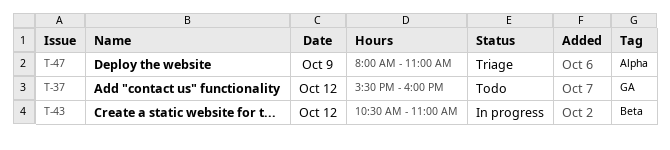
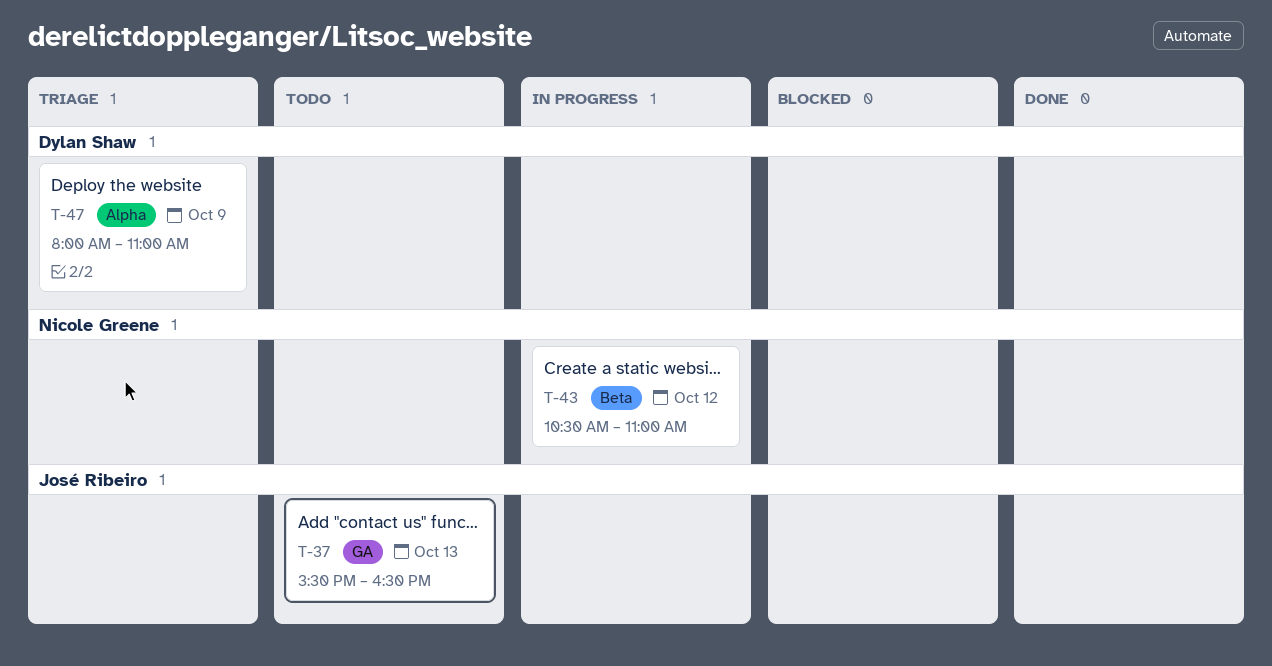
T-37, day: Oct 12 -> Oct 13
T-37, ends: 16:00 -> 16:30

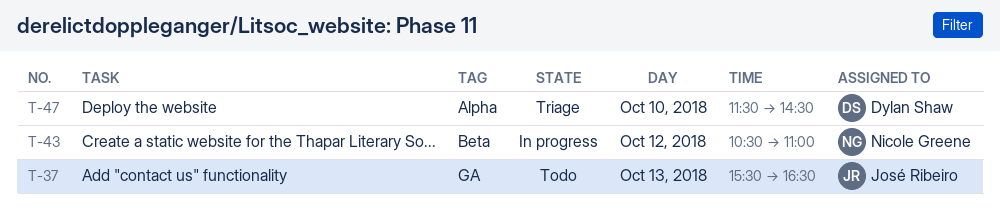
T-47, day: Oct 9 -> Oct 10
T-47, begins: 08:00 -> 11:30
T-47, ends: 11:00 -> 14:30

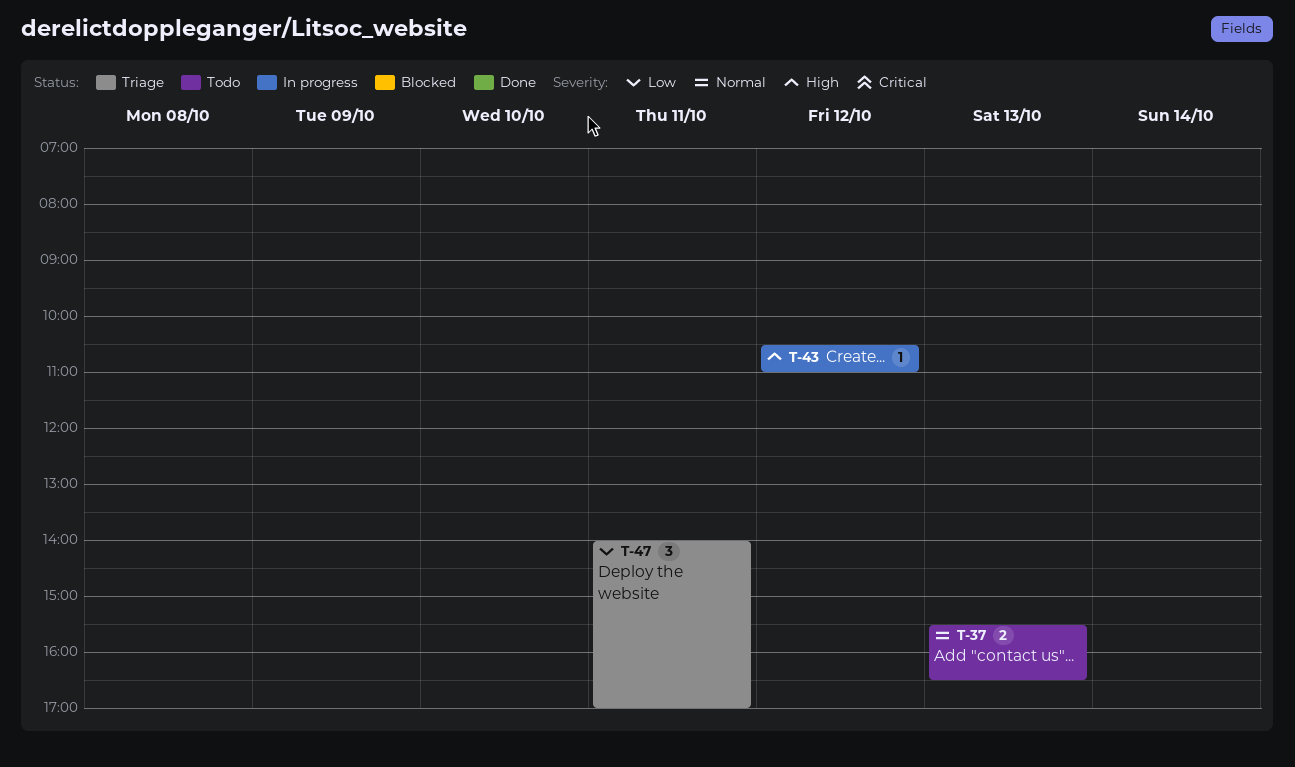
T-47, day: Oct 10 -> Oct 11
T-47, begins: 11:30 -> 14:00
T-47, ends: 14:30 -> 17:00

